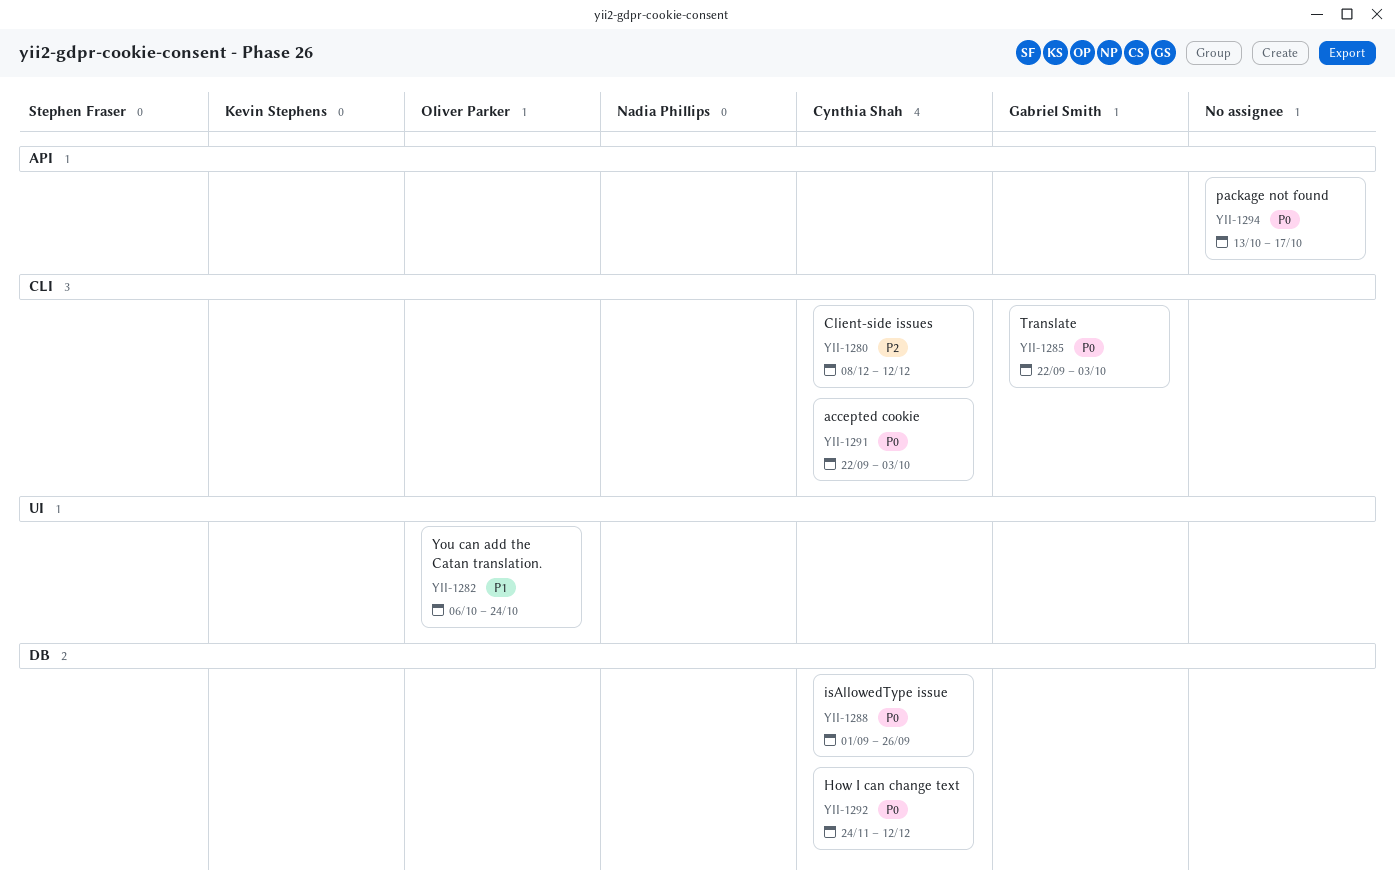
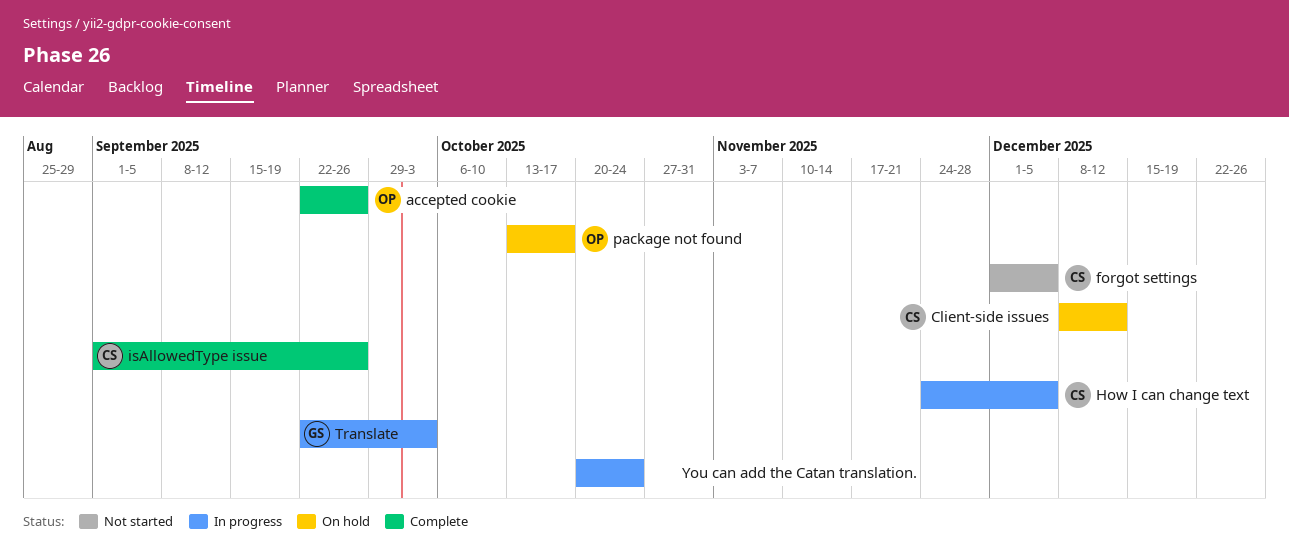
accepted cookie, owner: Cynthia Shah -> Oliver Parker
accepted cookie, due: Oct 3 -> Sep 26
forgot settings: none -> present
How I can change text, due: Dec 12 -> Dec 5
package not found, owner: none -> Oliver Parker
You can add the Catan translation., owner: Oliver Parker -> none
You can add the Catan translation., start: Oct 6 -> Oct 20

